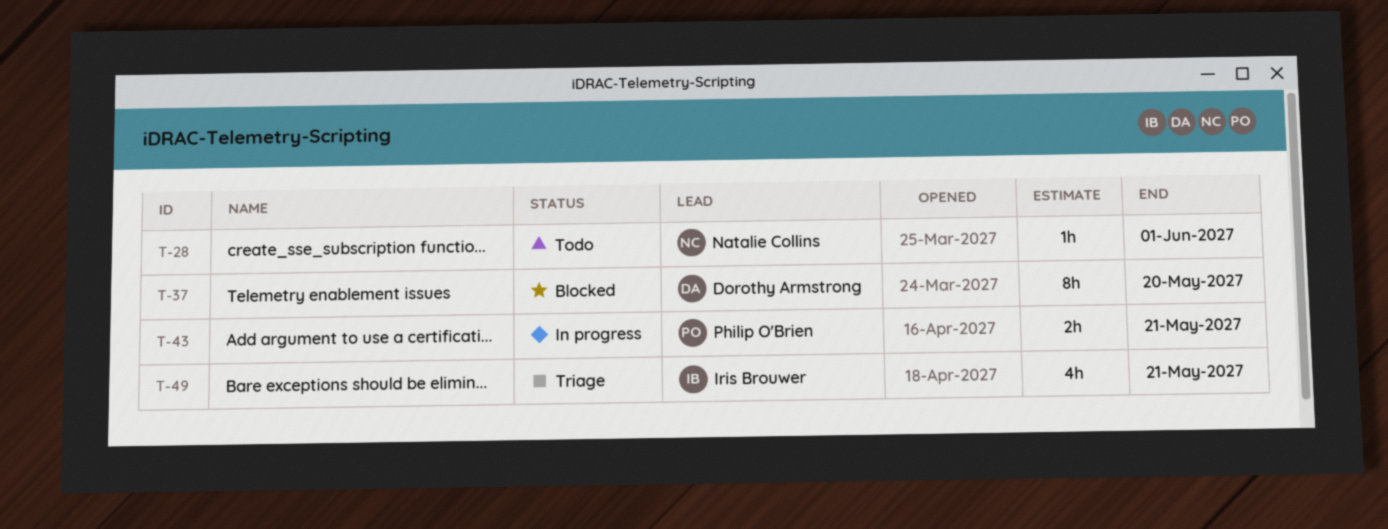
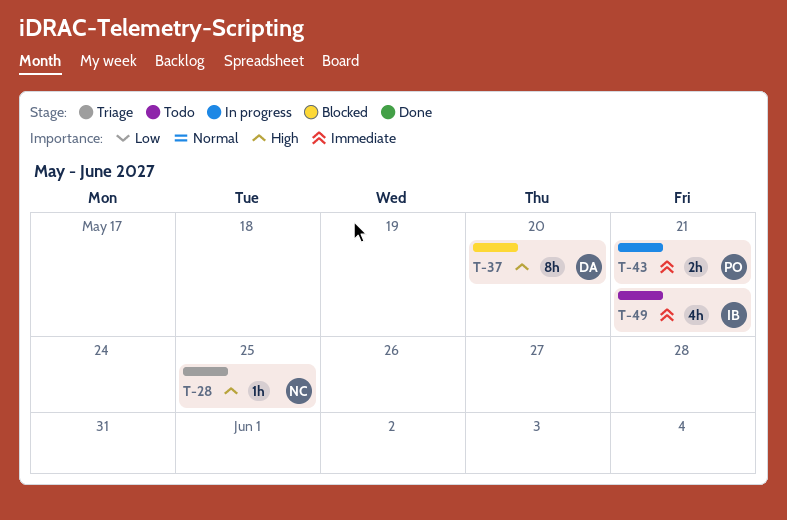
T-28, status: Todo -> Triage
T-28, due: Jun 1 -> May 25
T-49, status: Triage -> Todo

